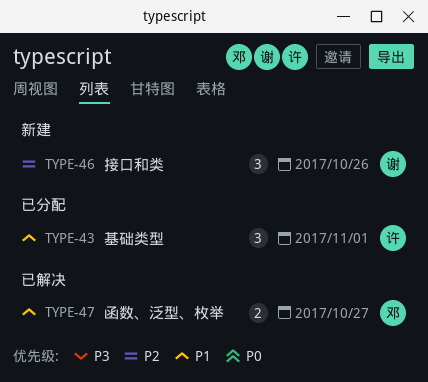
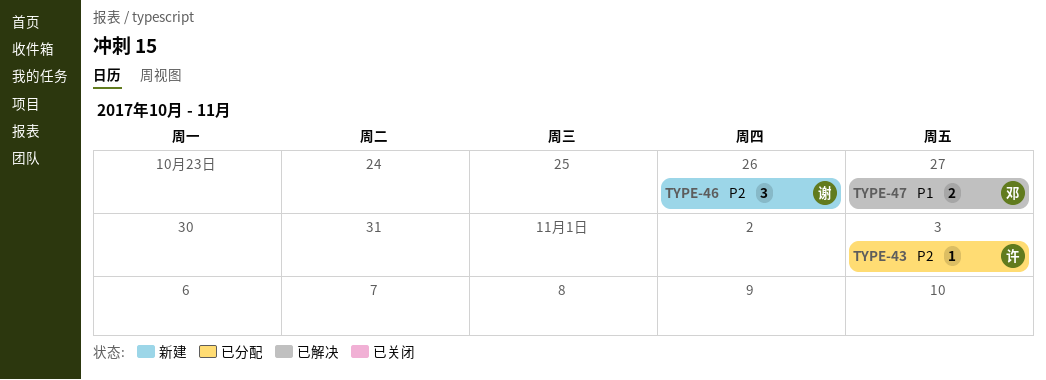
TYPE-43, priority: P1 -> P2
TYPE-43, estimate: 3 -> 1
TYPE-43, due: Nov 1 -> Nov 3

